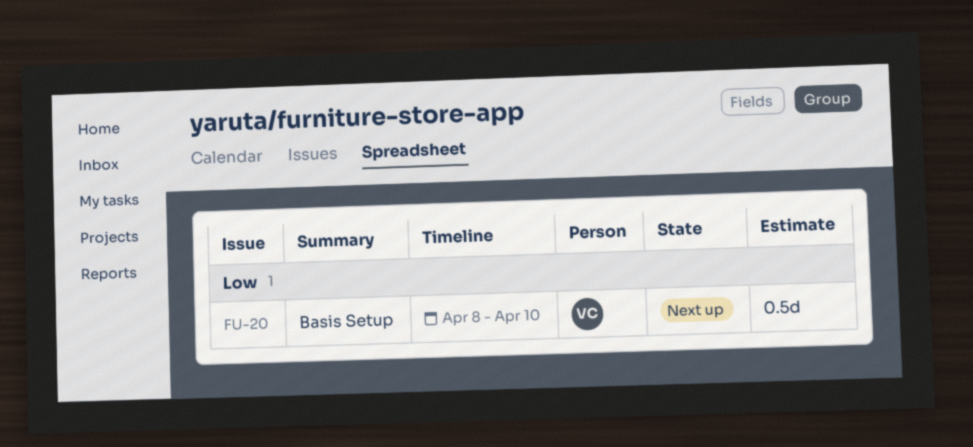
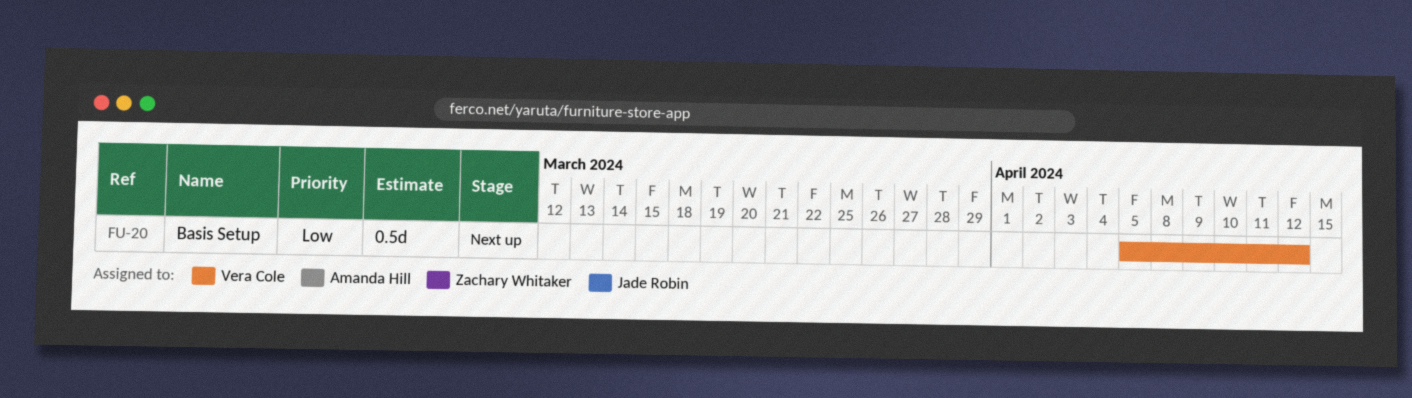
FU-20, start: Apr 8 -> Apr 5
FU-20, due: Apr 10 -> Apr 12

